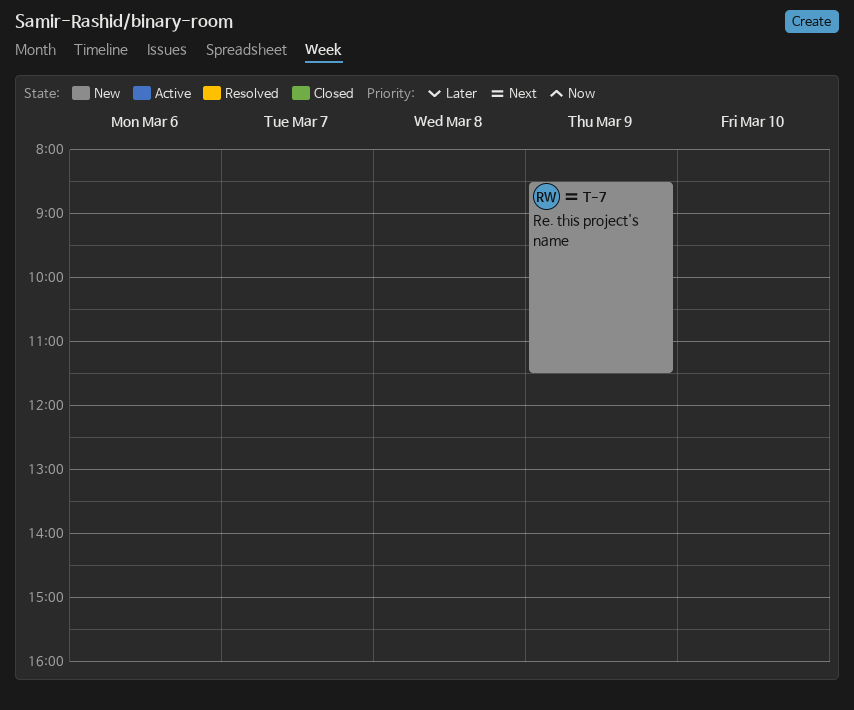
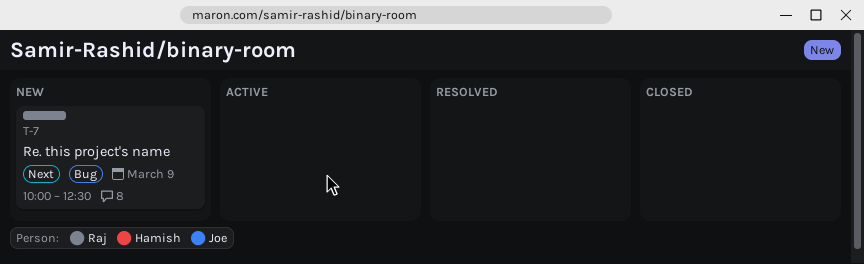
T-7, begins: 08:30 -> 10:00
T-7, ends: 11:30 -> 12:30

